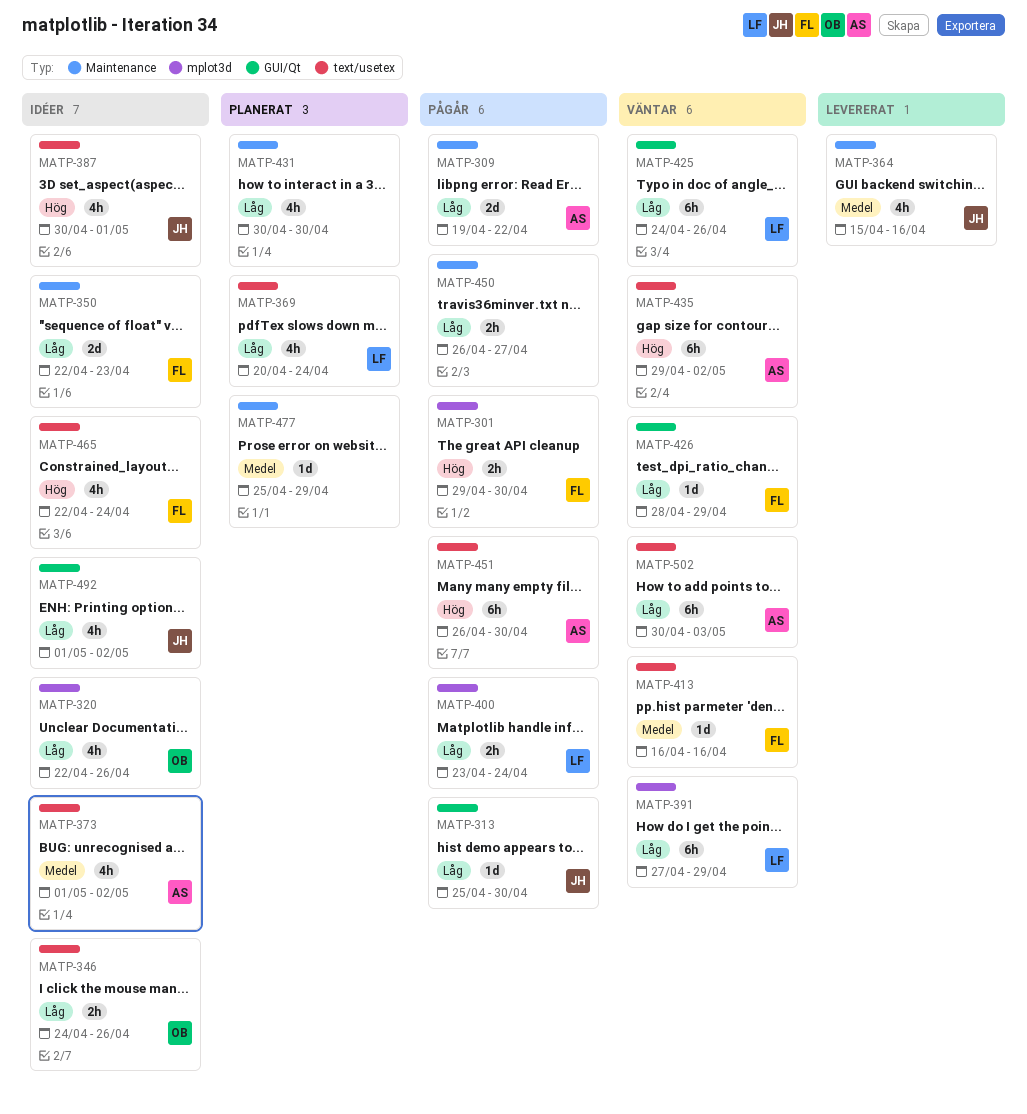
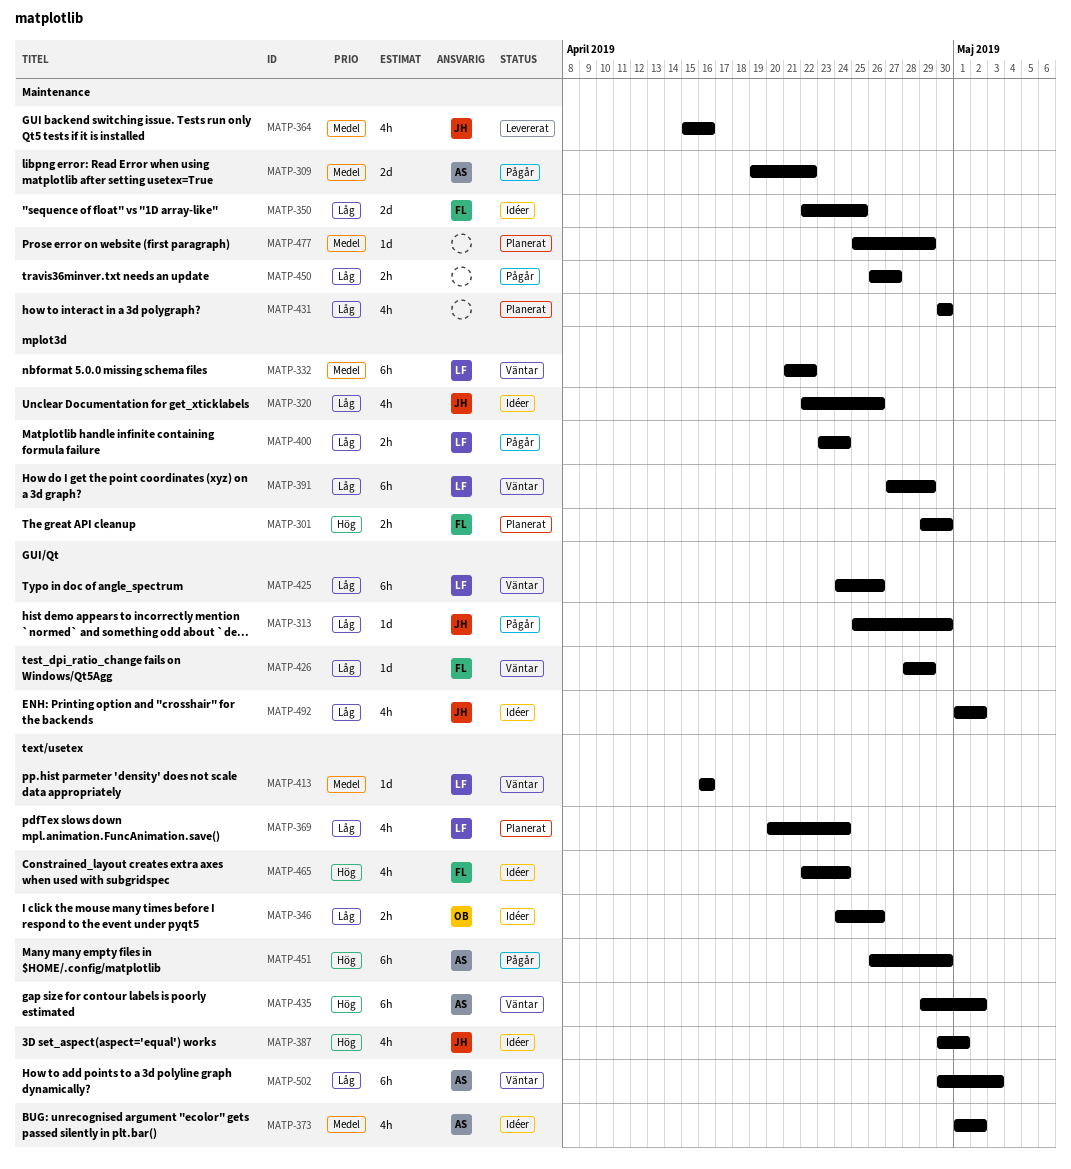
MATP-301, status: Pågår -> Planerat
MATP-309, priority: Låg -> Medel
MATP-320, owner: OB -> JH
MATP-332: none -> present
MATP-350, due: Apr 23 -> Apr 25
MATP-413, owner: FL -> LF

